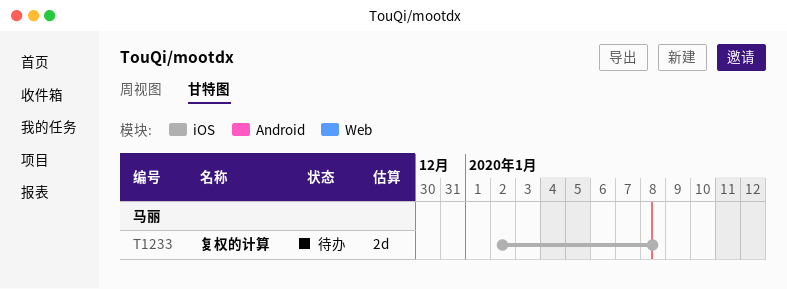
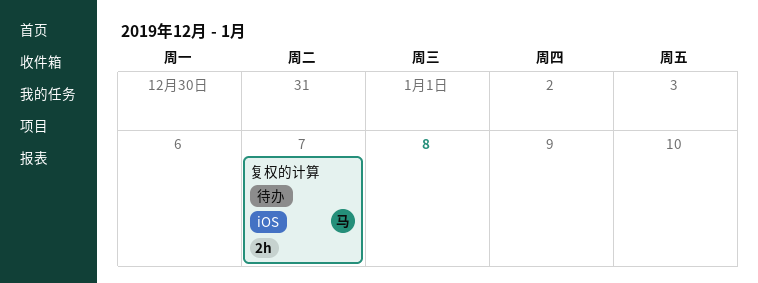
复权的计算, estimate: 2d -> 2h
复权的计算, due: Jan 8 -> Jan 7

